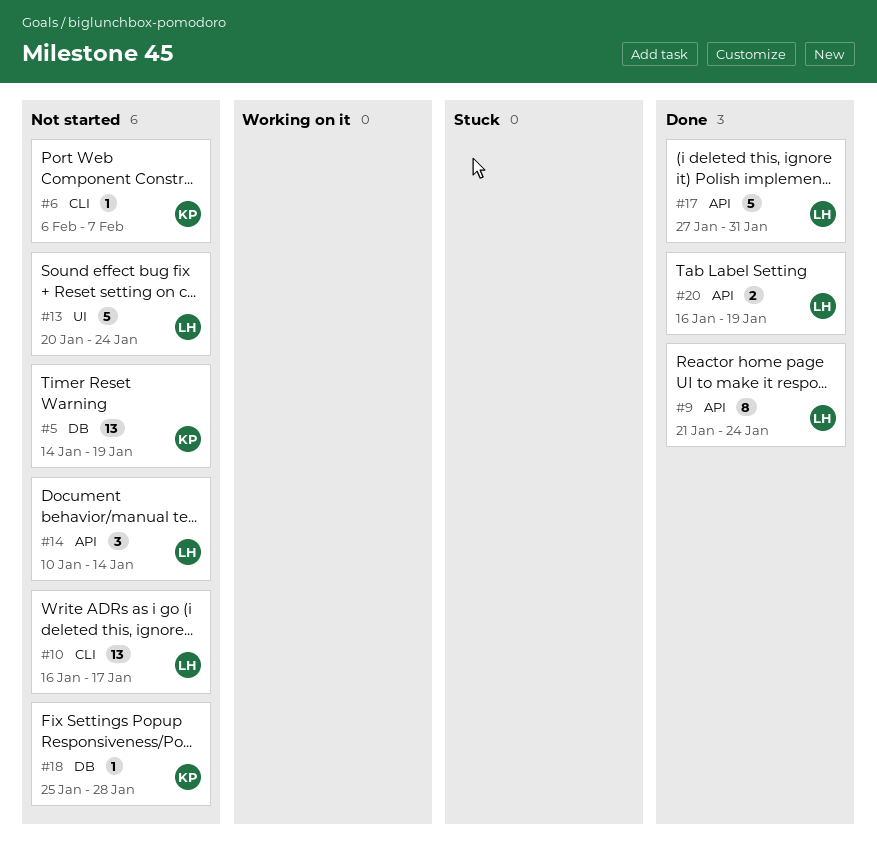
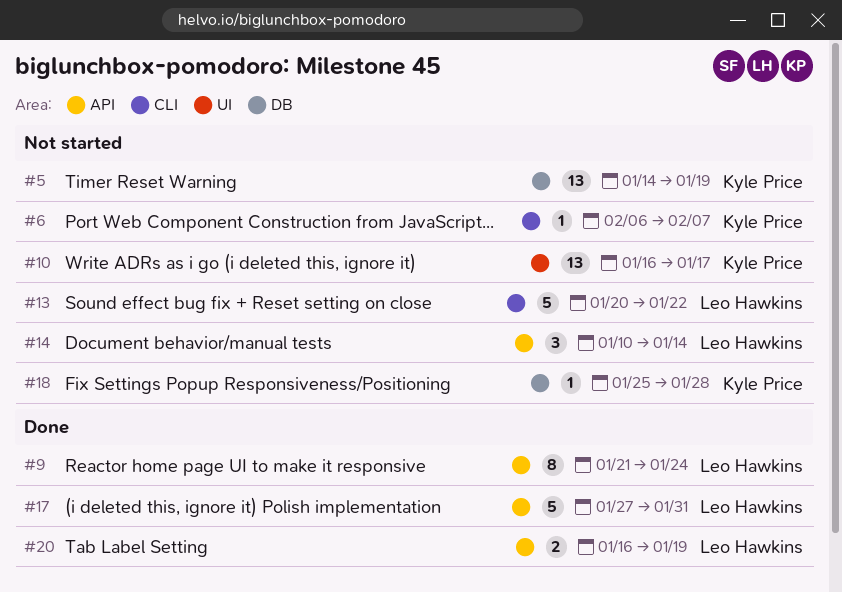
#10, owner: Leo Hawkins -> Kyle Price
#10, label: CLI -> UI
#13, label: UI -> CLI
#13, due: Jan 24 -> Jan 22

